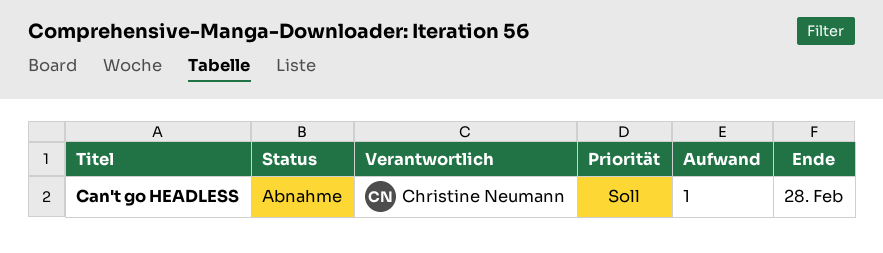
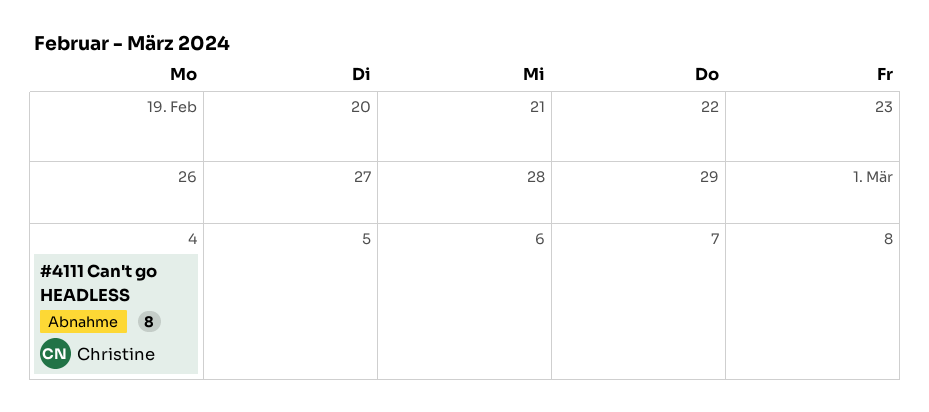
Can't go HEADLESS, estimate: 1 -> 8
Can't go HEADLESS, due: Feb 28 -> Mar 4

